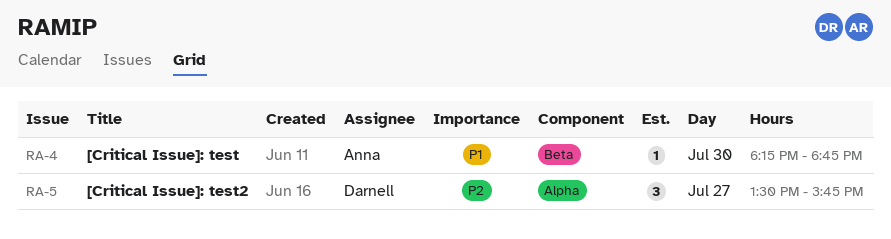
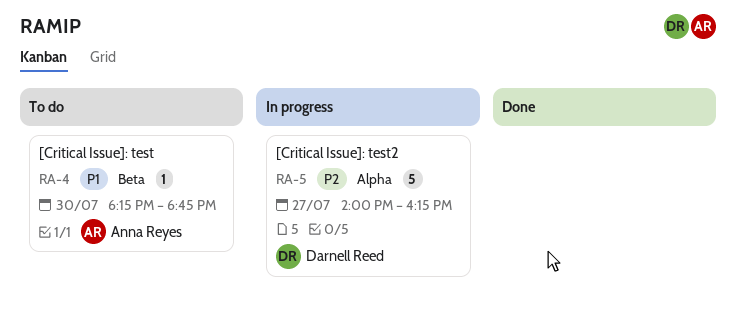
RA-5, estimate: 3 -> 5
RA-5, begins: 13:30 -> 14:00
RA-5, ends: 15:45 -> 16:15

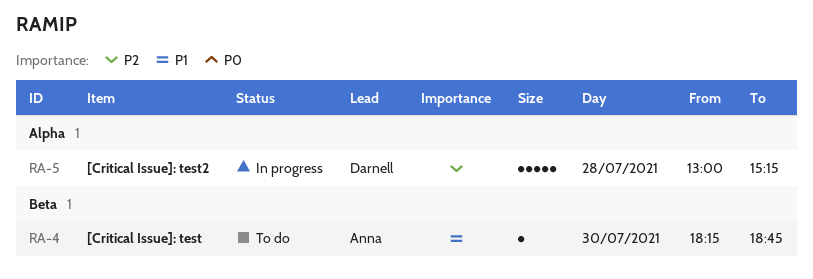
RA-5, day: Jul 27 -> Jul 28
RA-5, begins: 14:00 -> 13:00
RA-5, ends: 16:15 -> 15:15

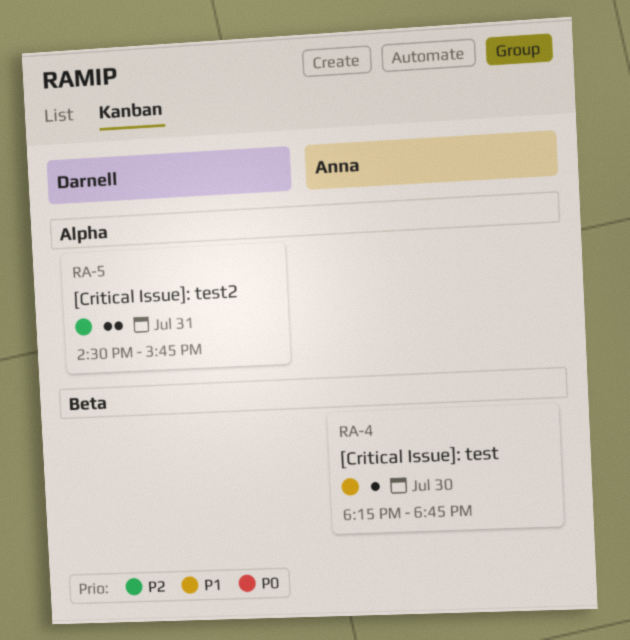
RA-5, estimate: 5 -> 2
RA-5, day: Jul 28 -> Jul 31
RA-5, begins: 13:00 -> 14:30
RA-5, ends: 15:15 -> 15:45

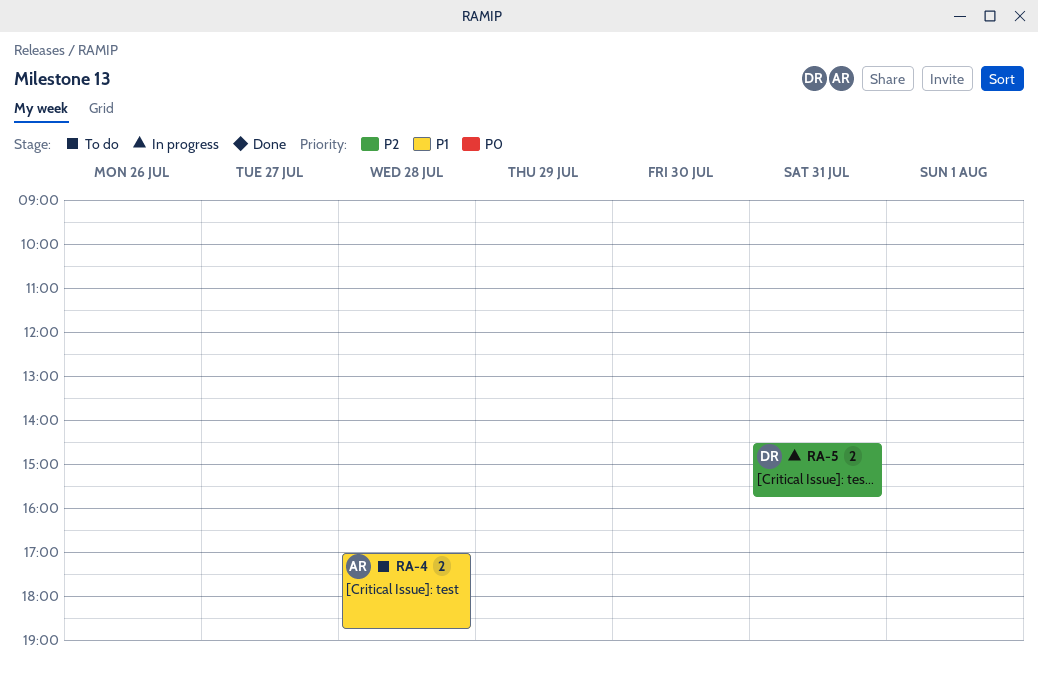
RA-4, estimate: 1 -> 2
RA-4, day: Jul 30 -> Jul 28
RA-4, begins: 18:15 -> 17:00

